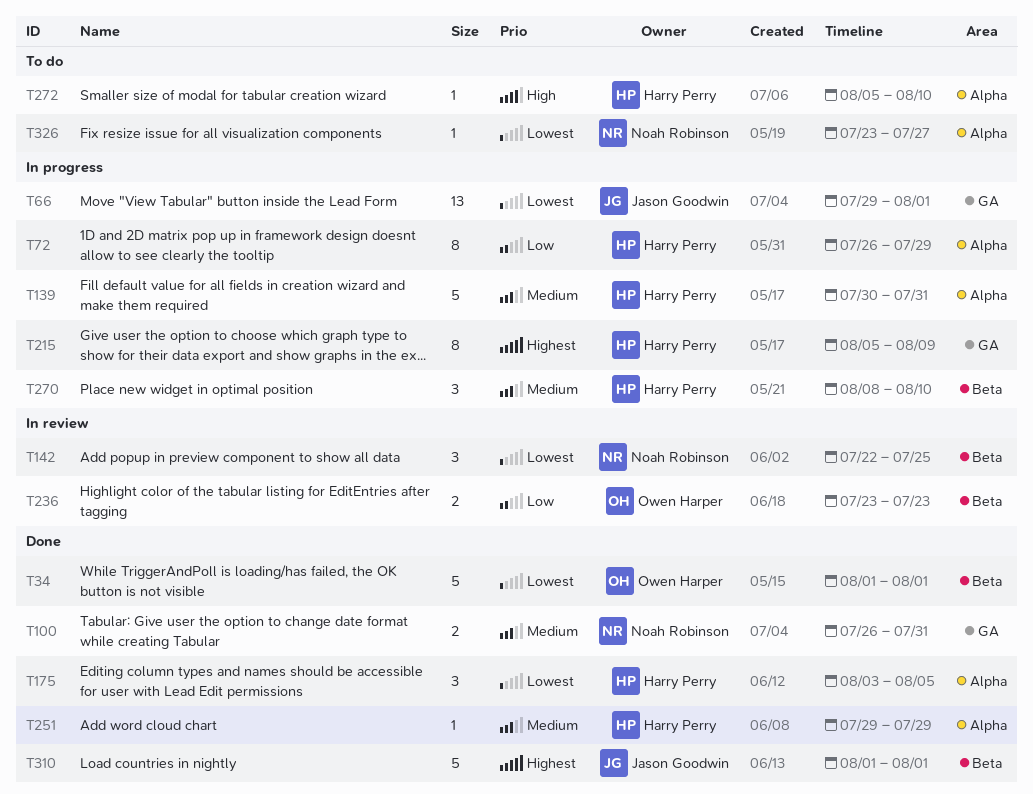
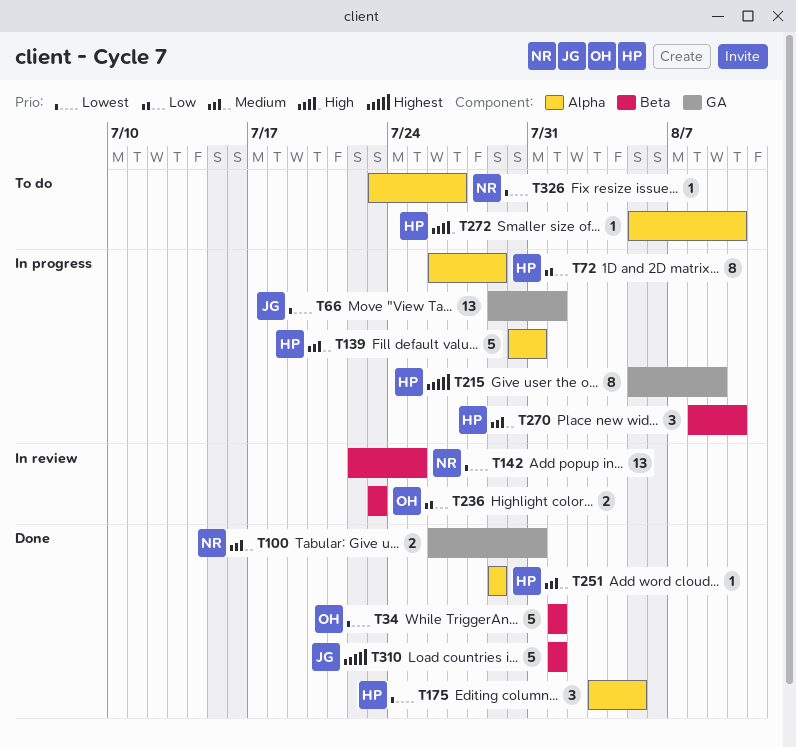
T142, estimate: 3 -> 13

